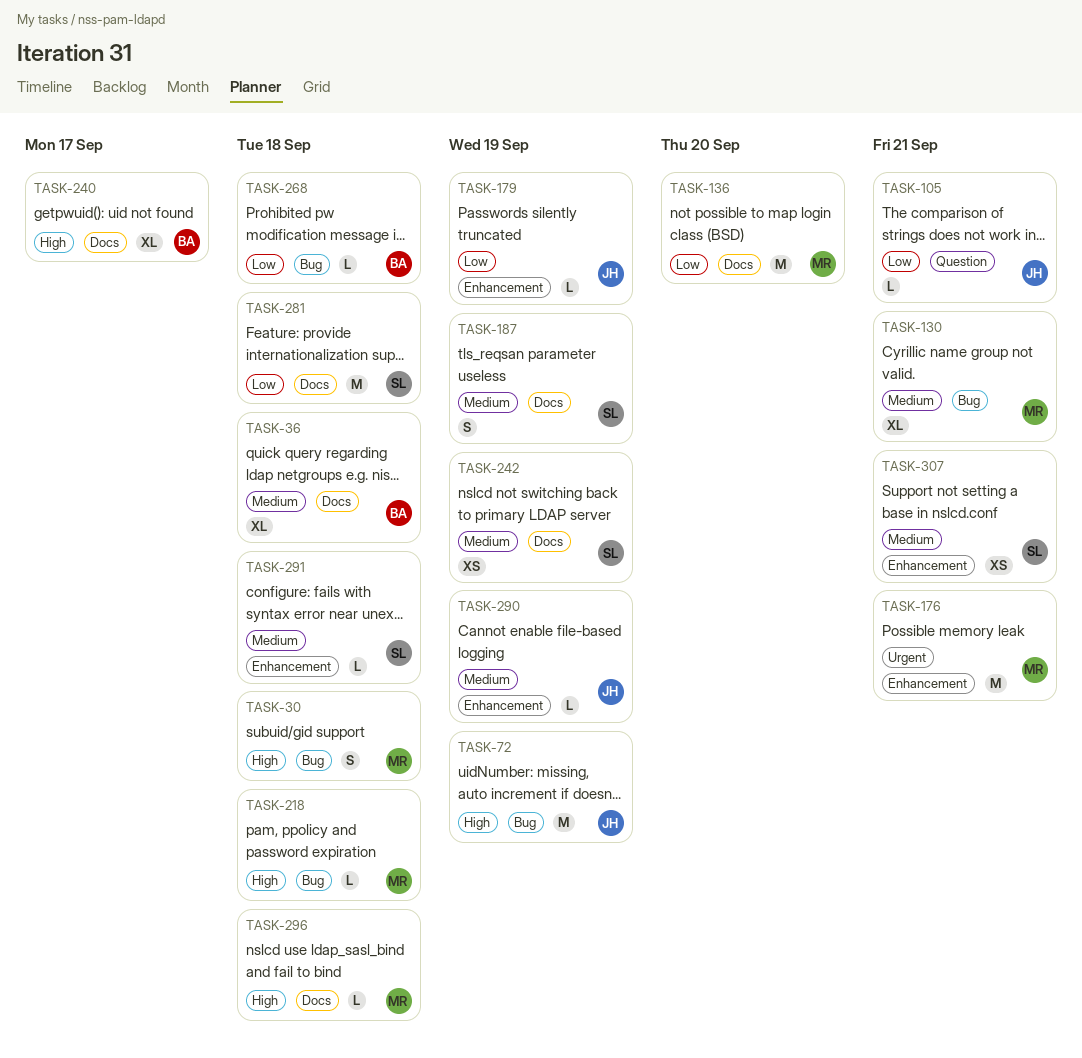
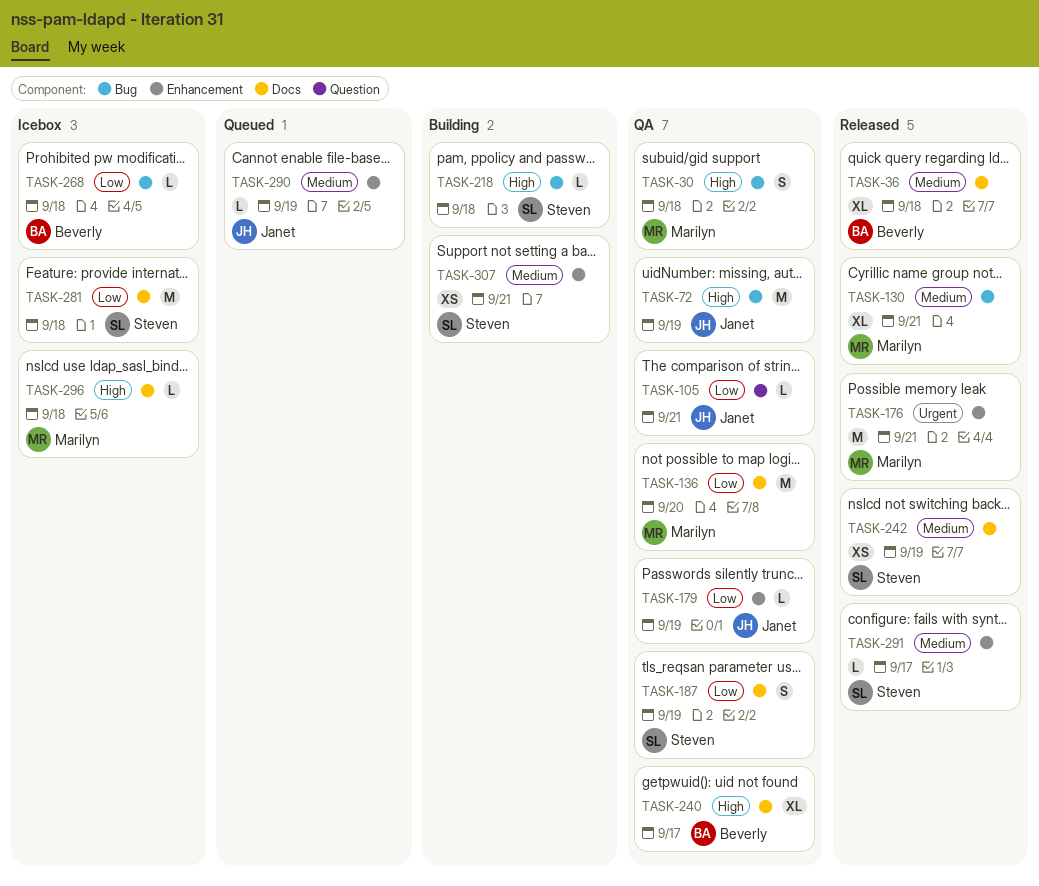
TASK-187, priority: Medium -> Low
TASK-218, owner: Marilyn -> Steven
TASK-291, due: Sep 18 -> Sep 17

